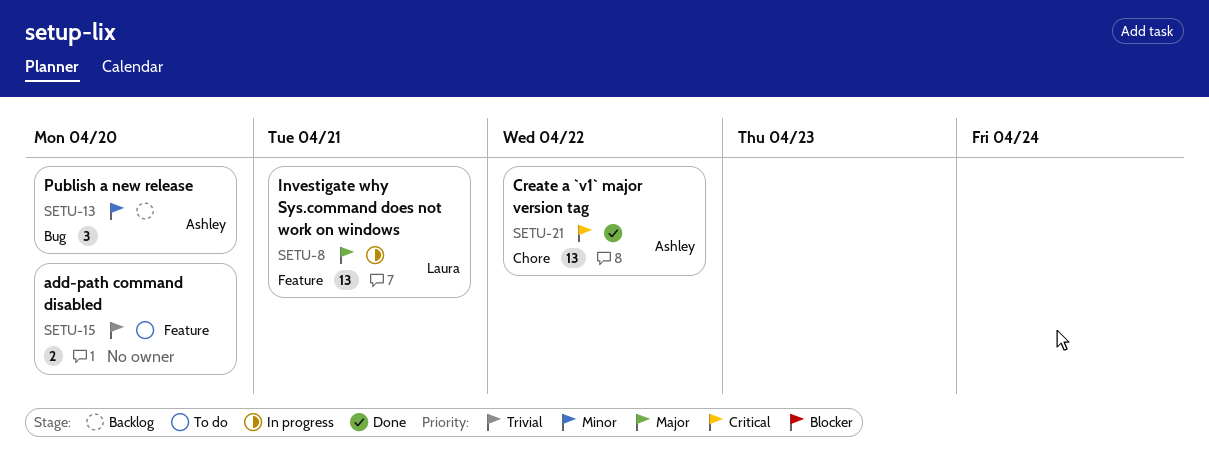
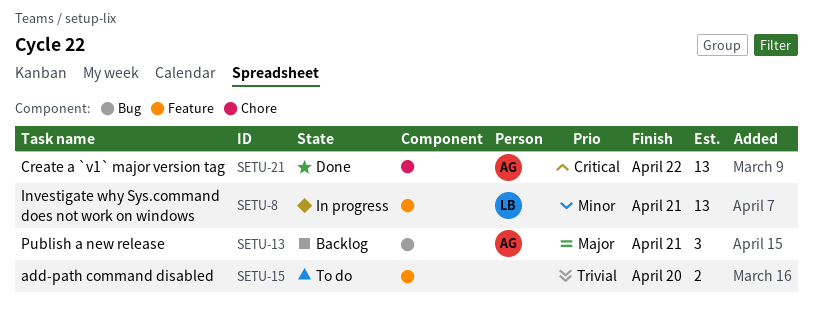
SETU-8, priority: Major -> Minor
SETU-13, priority: Minor -> Major
SETU-13, due: Apr 20 -> Apr 21

